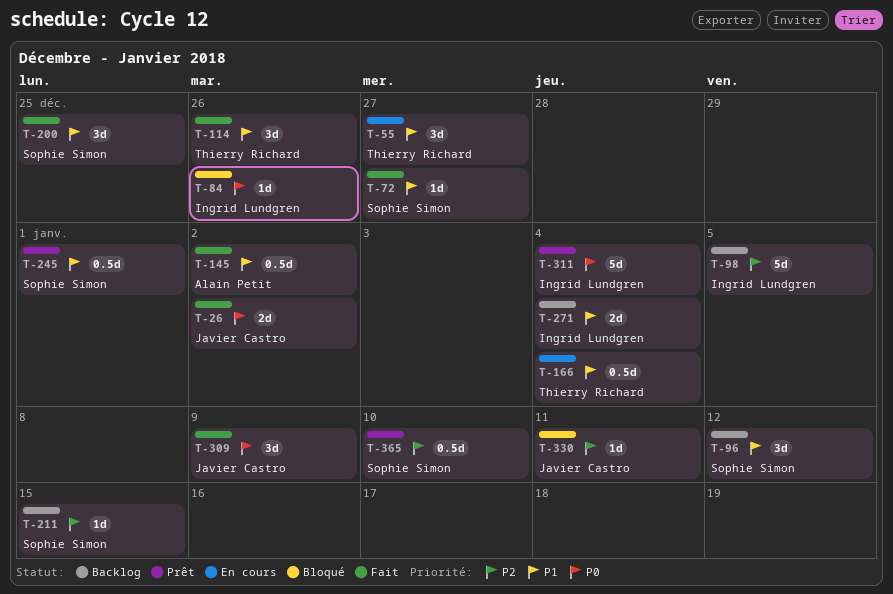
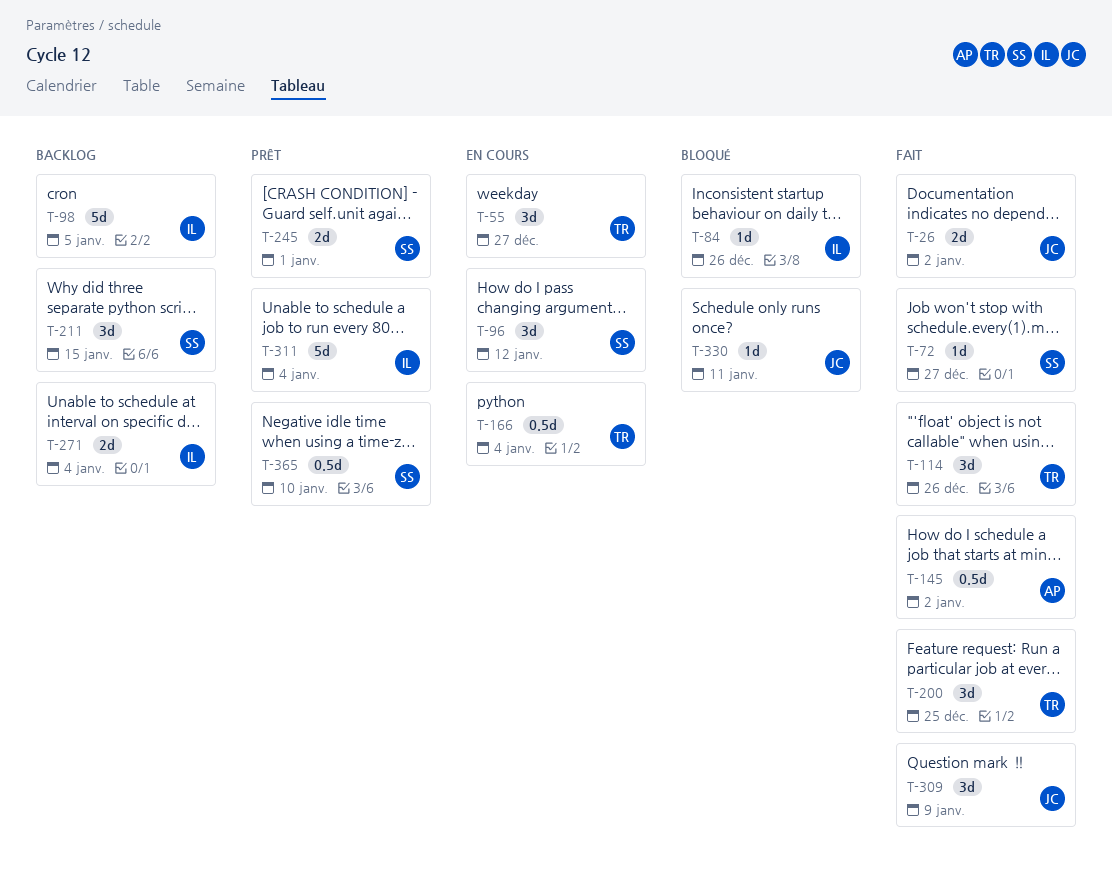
T-96, status: Backlog -> En cours
T-200, owner: Sophie Simon -> Thierry Richard
T-211, estimate: 1d -> 3d
T-245, estimate: 0.5d -> 2d

